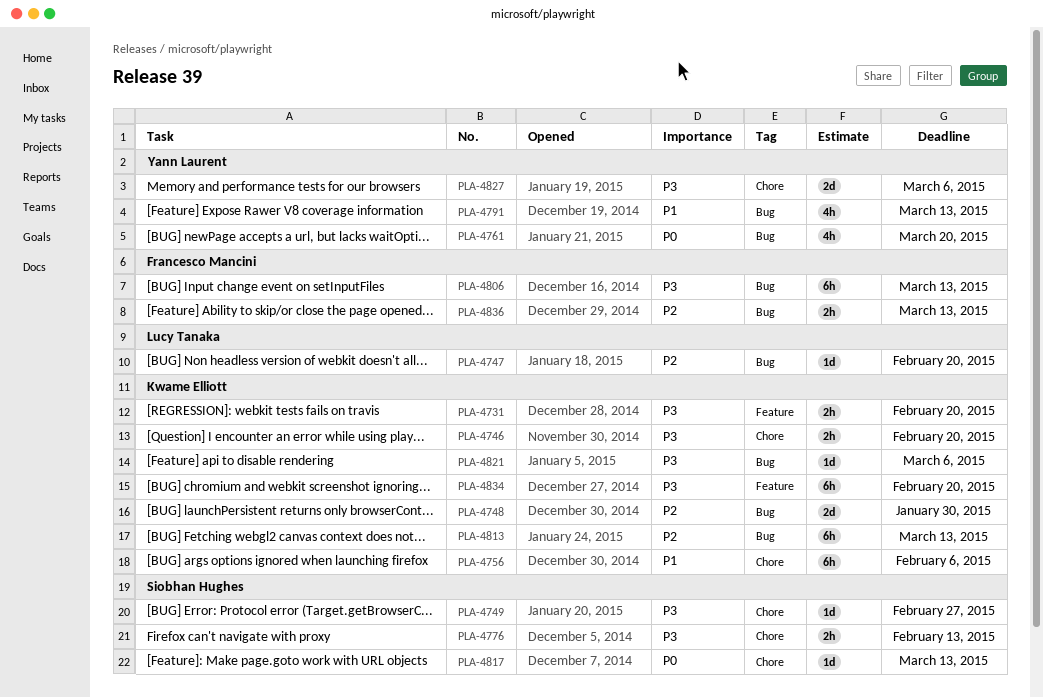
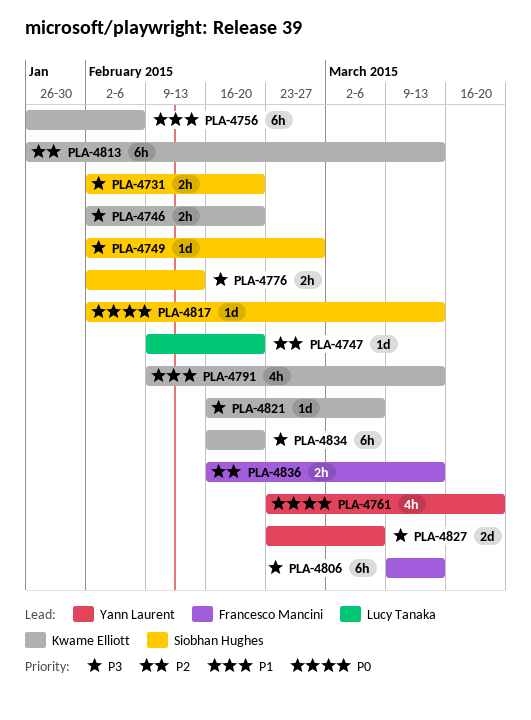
PLA-4731, owner: Kwame Elliott -> Siobhan Hughes
PLA-4748: present -> none
PLA-4791, owner: Yann Laurent -> Kwame Elliott

